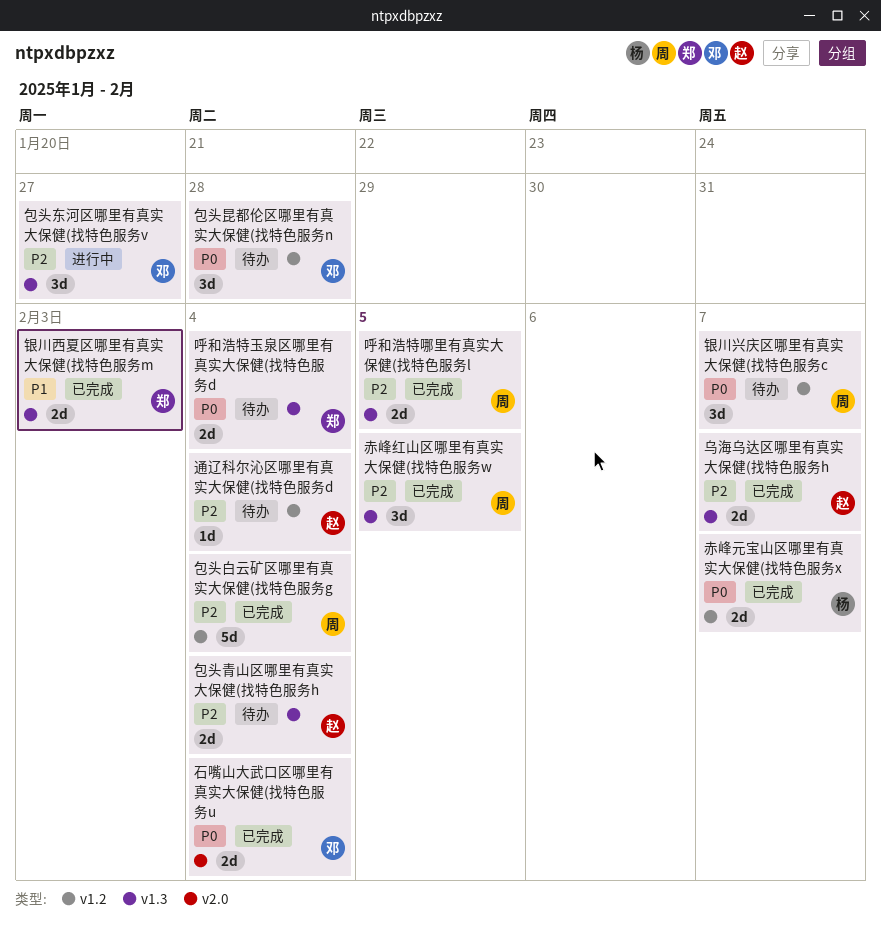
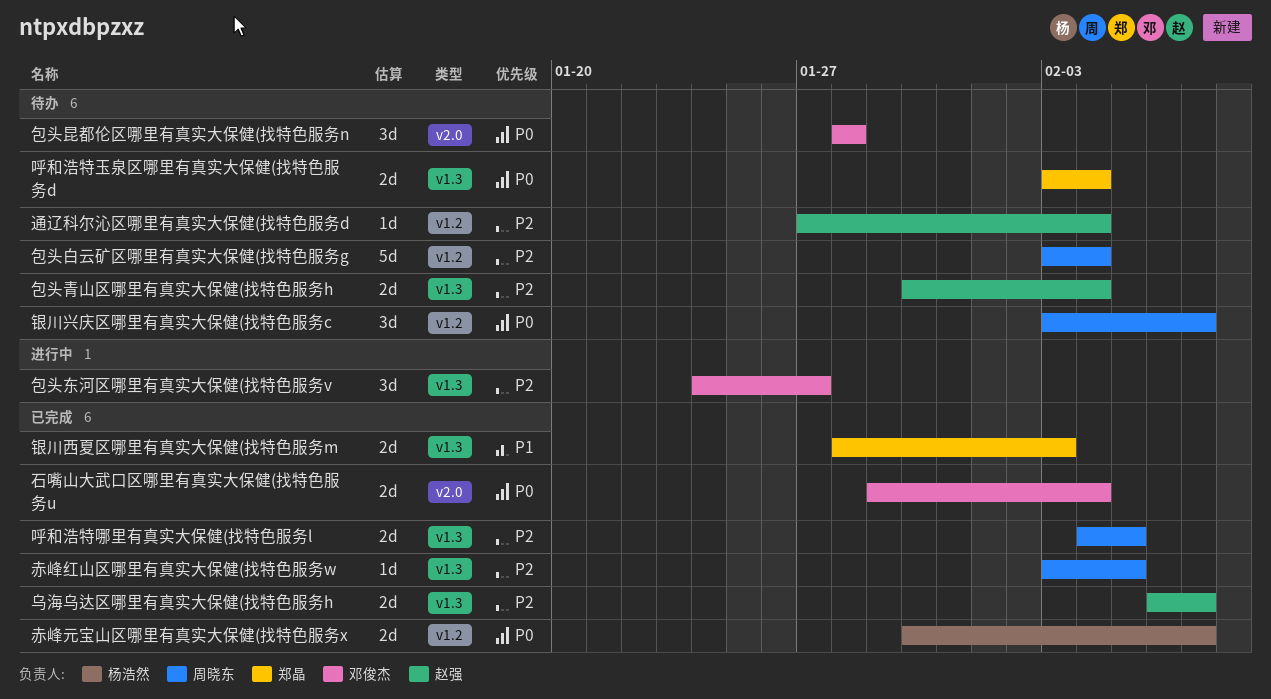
包头昆都伦区哪里有真实大保健(找特色服务n, label: v1.2 -> v2.0
包头白云矿区哪里有真实大保健(找特色服务g, status: 已完成 -> 待办
赤峰红山区哪里有真实大保健(找特色服务w, estimate: 3d -> 1d

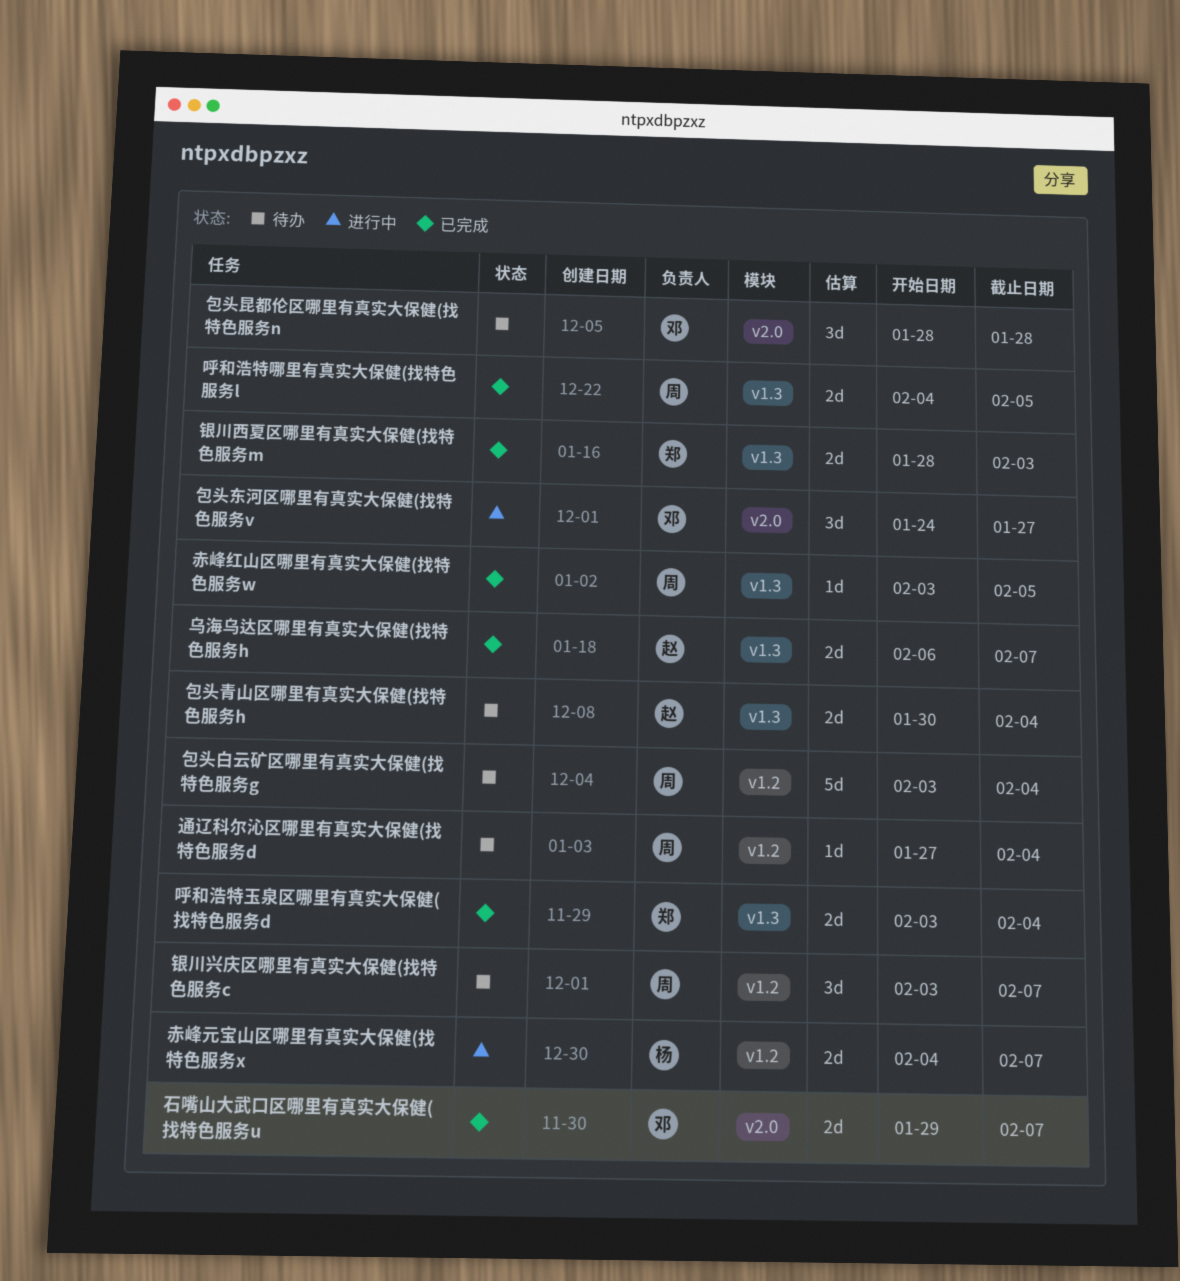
包头东河区哪里有真实大保健(找特色服务v, label: v1.3 -> v2.0
呼和浩特玉泉区哪里有真实大保健(找特色服务d, status: 待办 -> 已完成
石嘴山大武口区哪里有真实大保健(找特色服务u, due: Feb 4 -> Feb 7
赤峰元宝山区哪里有真实大保健(找特色服务x, status: 已完成 -> 进行中
赤峰元宝山区哪里有真实大保健(找特色服务x, start: Jan 30 -> Feb 4
通辽科尔沁区哪里有真实大保健(找特色服务d, owner: 赵强 -> 周晓东

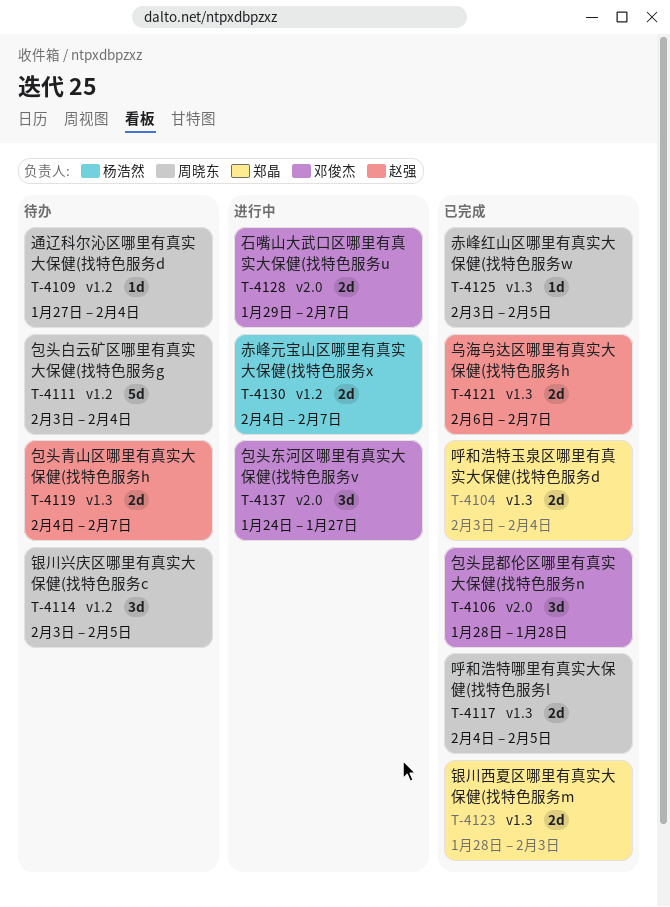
包头昆都伦区哪里有真实大保健(找特色服务n, status: 待办 -> 已完成
包头青山区哪里有真实大保健(找特色服务h, start: Jan 30 -> Feb 4
包头青山区哪里有真实大保健(找特色服务h, due: Feb 4 -> Feb 7
石嘴山大武口区哪里有真实大保健(找特色服务u, status: 已完成 -> 进行中
银川兴庆区哪里有真实大保健(找特色服务c, due: Feb 7 -> Feb 5

